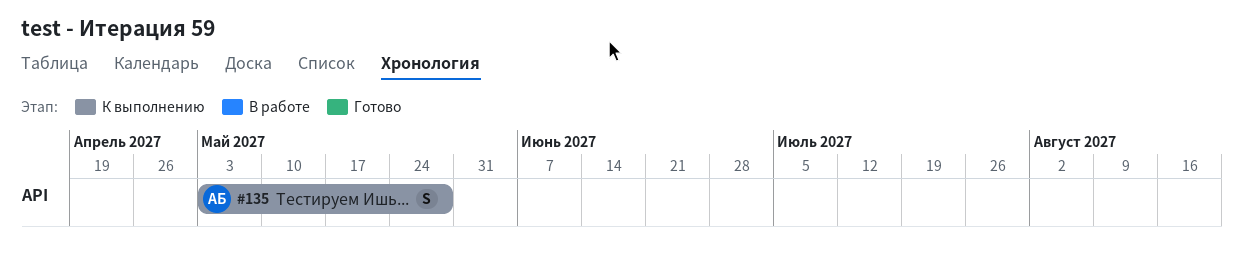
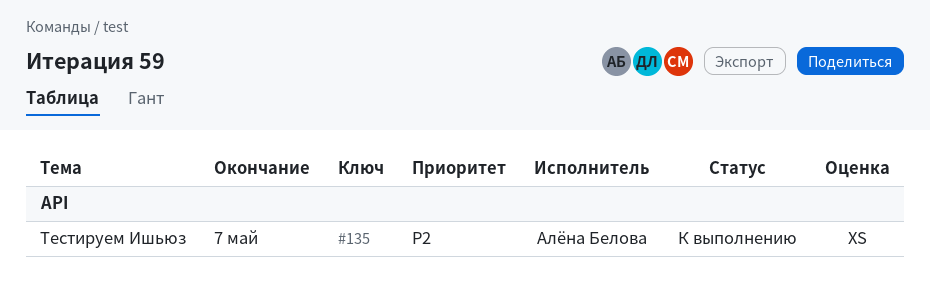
#135, estimate: S -> XS
#135, due: May 28 -> May 7

